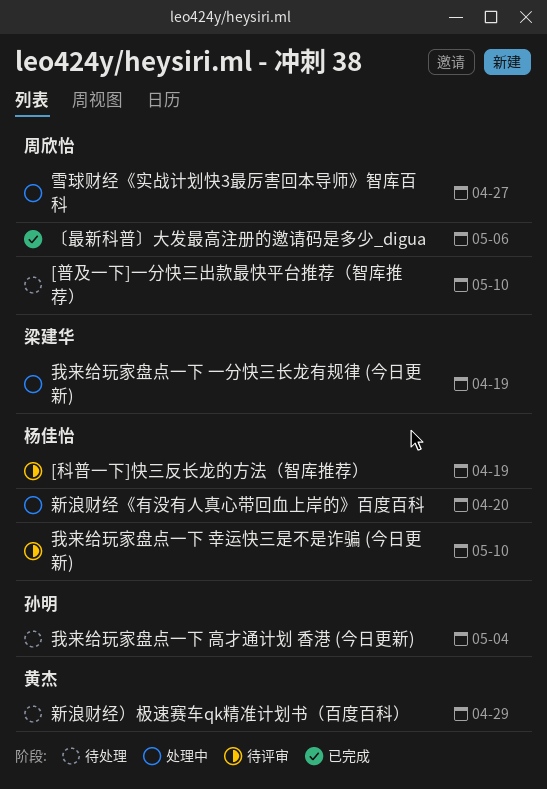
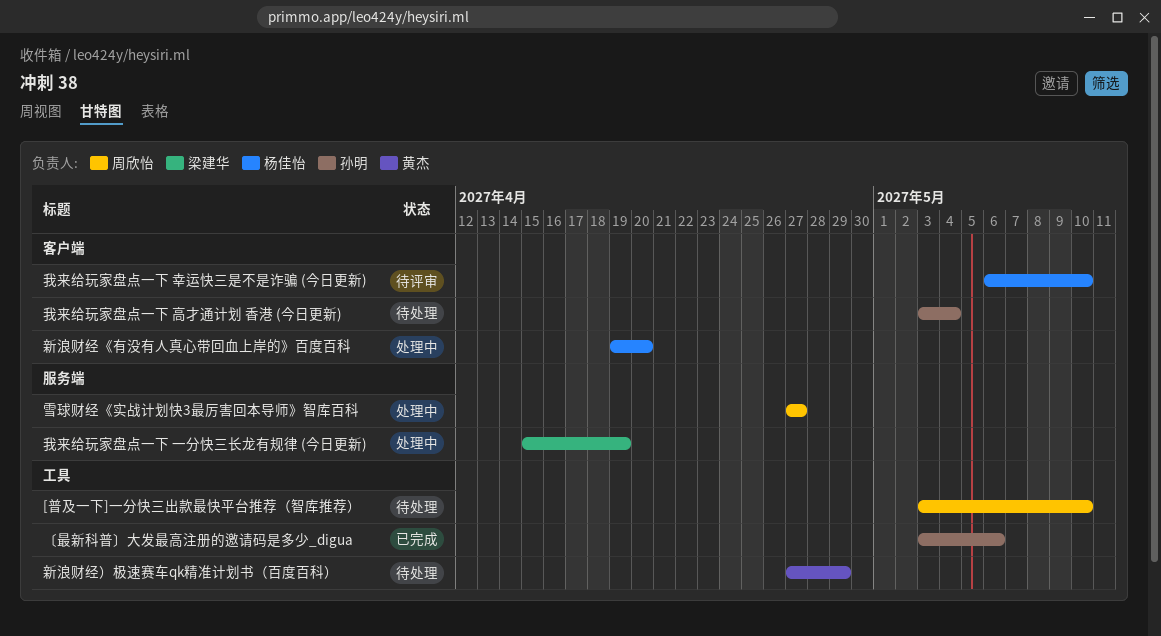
[科普一下]快三反长龙的方法（智库推荐）: present -> none
〔最新科普〕大发最高注册的邀请码是多少_digua, owner: 周欣怡 -> 孙明

